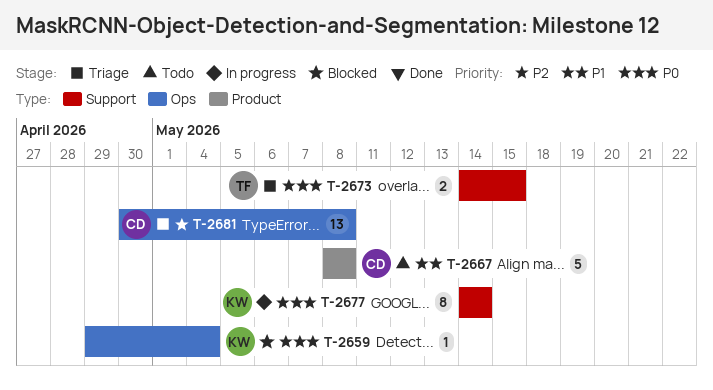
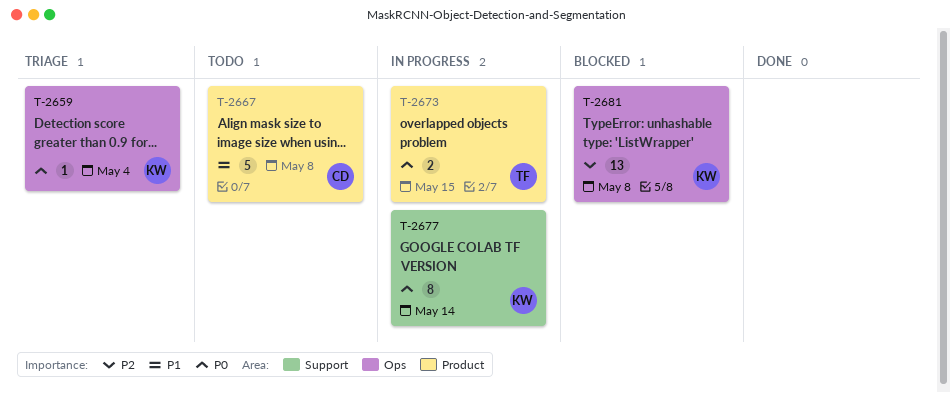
T-2659, status: Blocked -> Triage
T-2673, status: Triage -> In progress
T-2673, label: Support -> Product
T-2681, status: Triage -> Blocked
T-2681, owner: CD -> KW

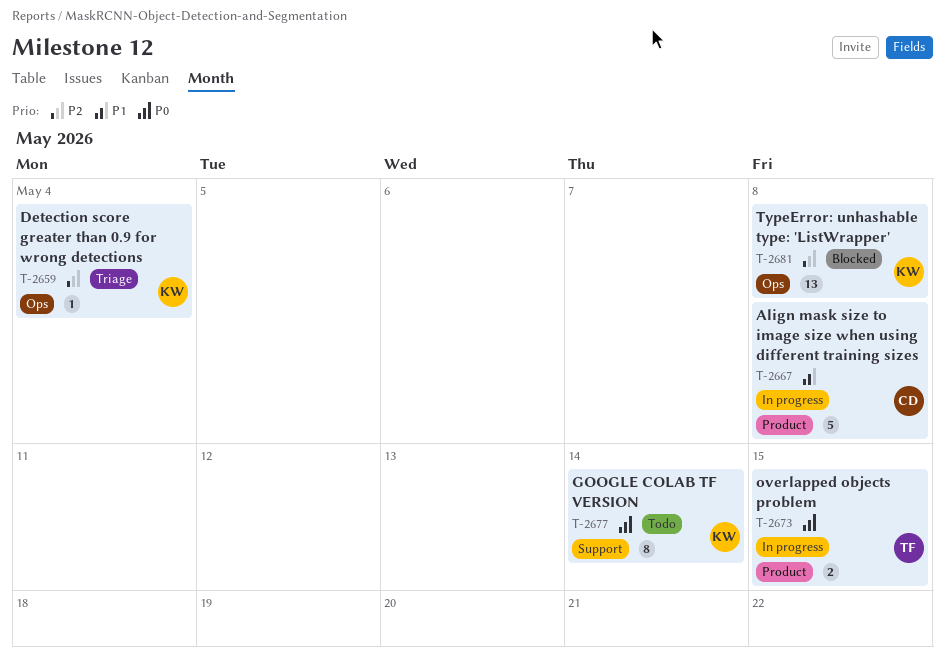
T-2659, priority: P0 -> P2
T-2667, status: Todo -> In progress
T-2677, status: In progress -> Todo

